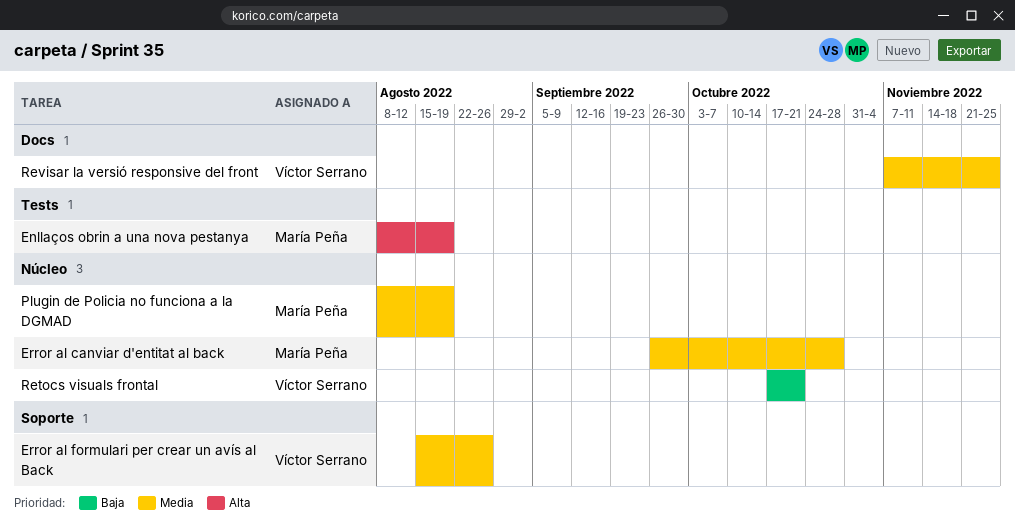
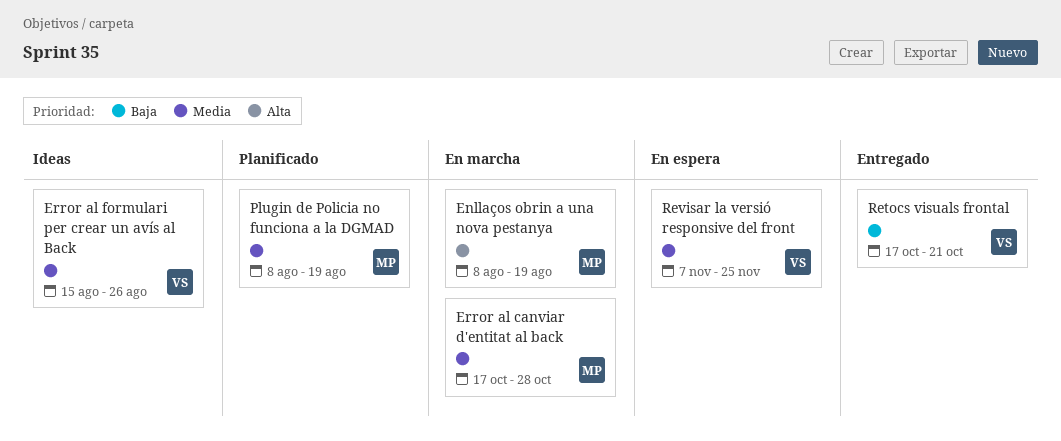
Error al canviar d'entitat al back, start: Sep 26 -> Oct 17

